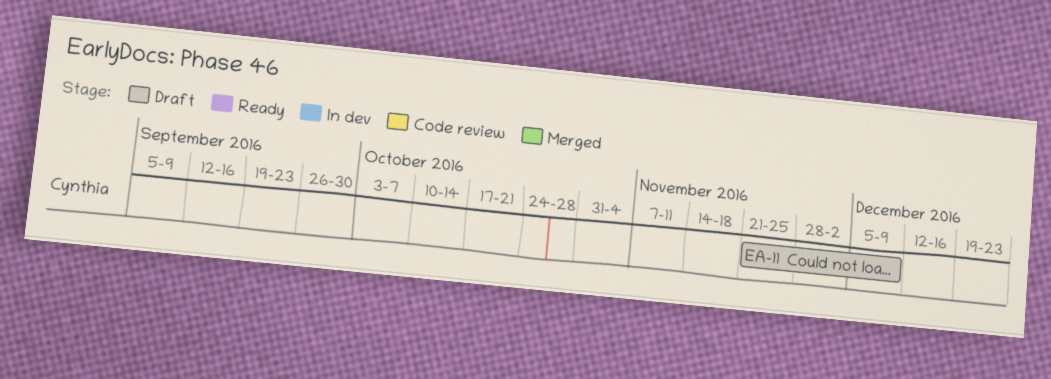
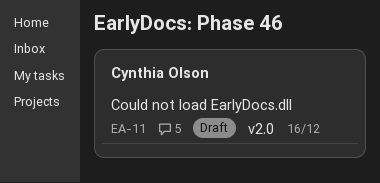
EA-11, due: Dec 9 -> Dec 16

